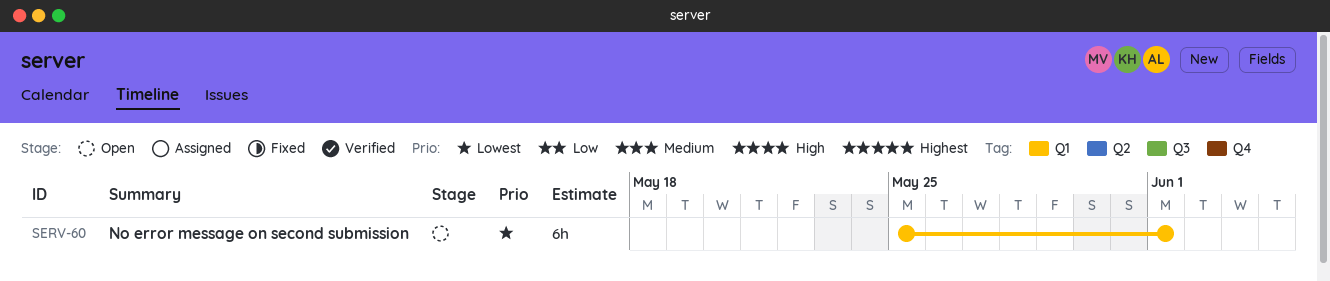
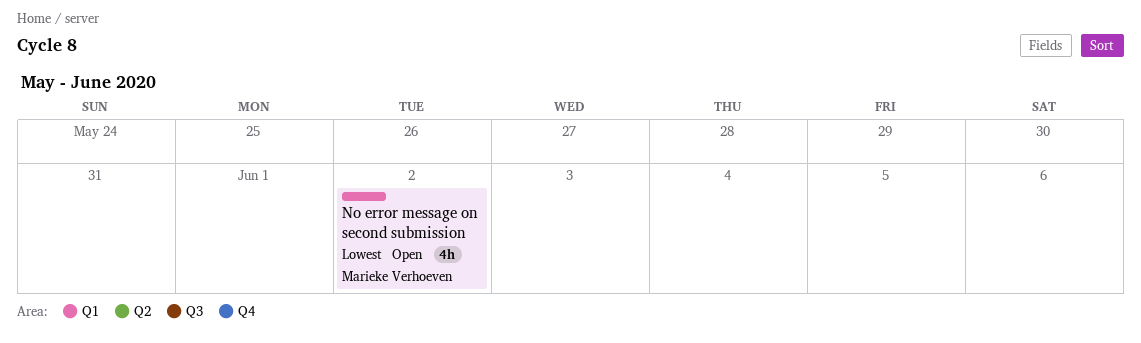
No error message on second submission, estimate: 6h -> 4h
No error message on second submission, due: Jun 1 -> Jun 2

